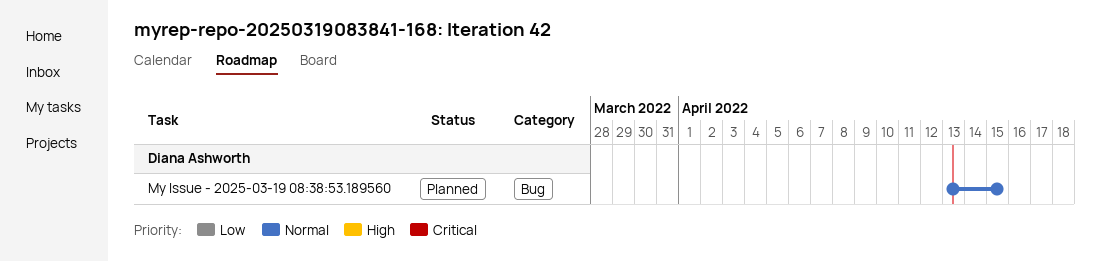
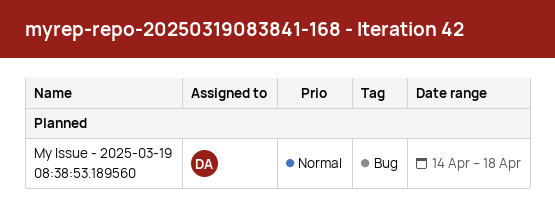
My Issue - 2025-03-19 08:38:53.189560, start: Apr 13 -> Apr 14
My Issue - 2025-03-19 08:38:53.189560, due: Apr 15 -> Apr 18

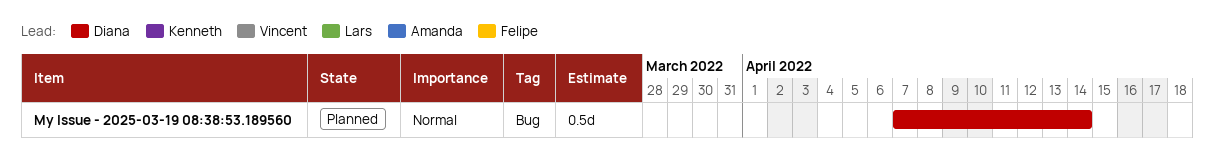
My Issue - 2025-03-19 08:38:53.189560, start: Apr 14 -> Apr 7
My Issue - 2025-03-19 08:38:53.189560, due: Apr 18 -> Apr 14

